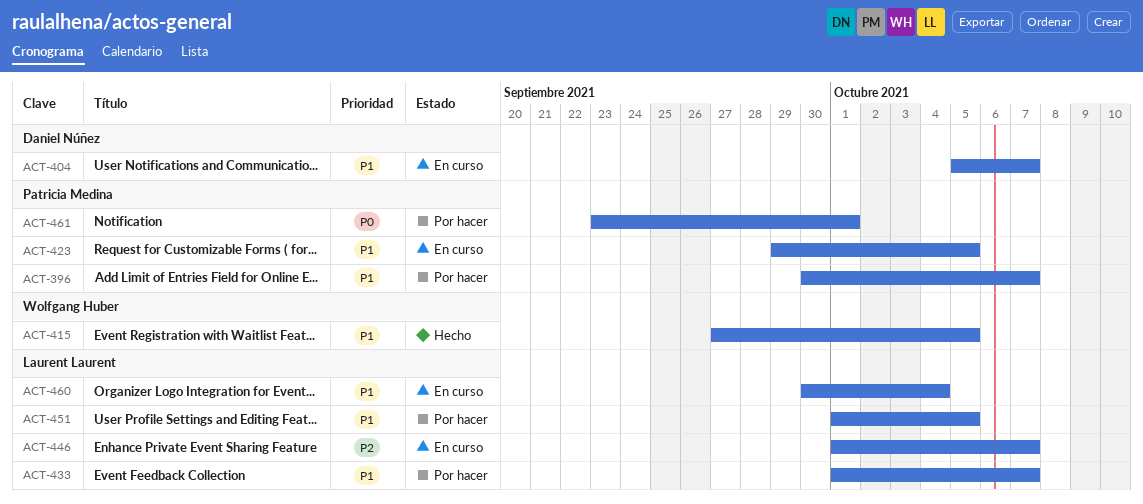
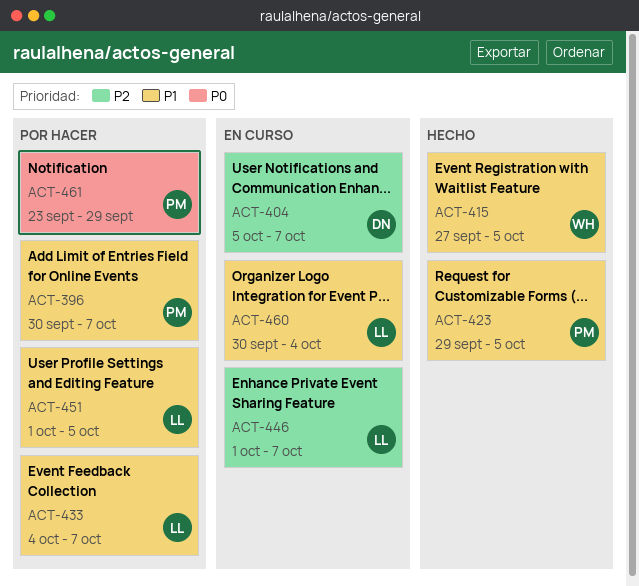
ACT-404, priority: P1 -> P2
ACT-423, status: En curso -> Hecho
ACT-433, start: Oct 1 -> Oct 4
ACT-461, due: Oct 1 -> Sep 29

